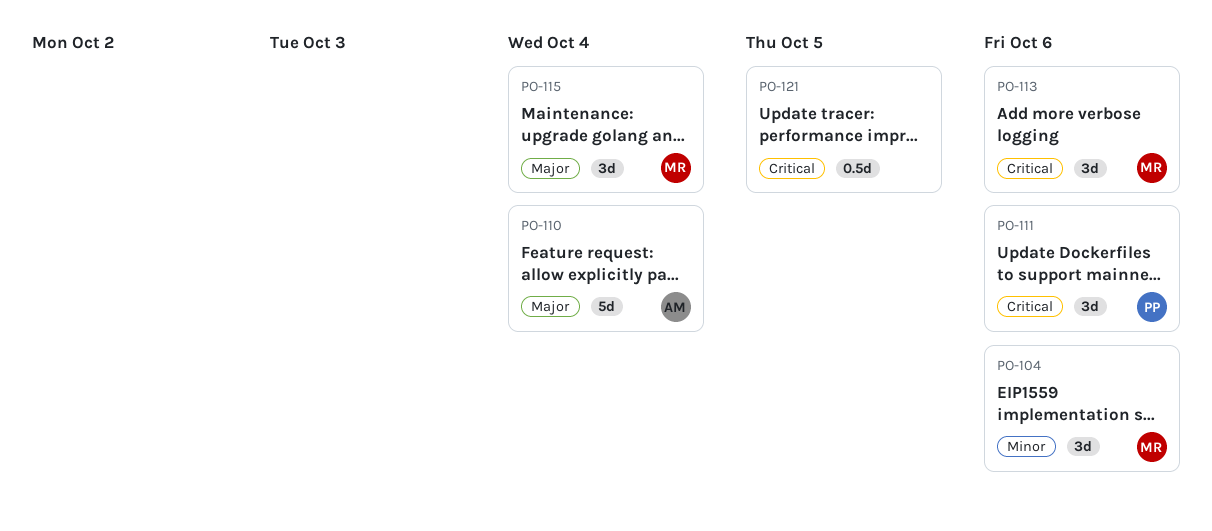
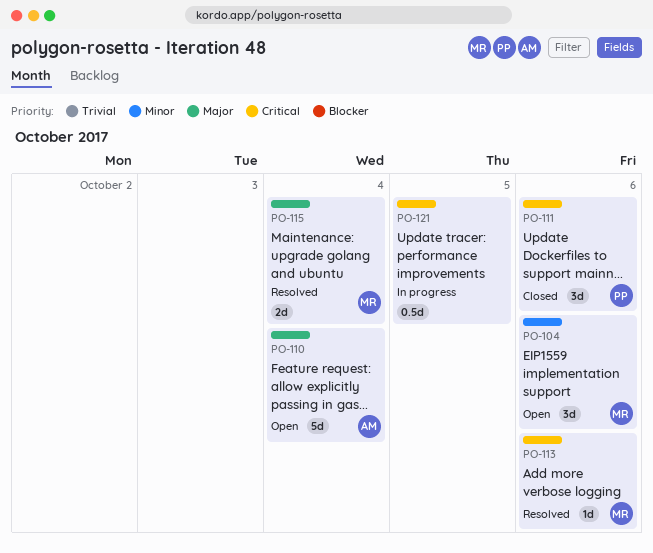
PO-113, estimate: 3d -> 1d
PO-115, estimate: 3d -> 2d

